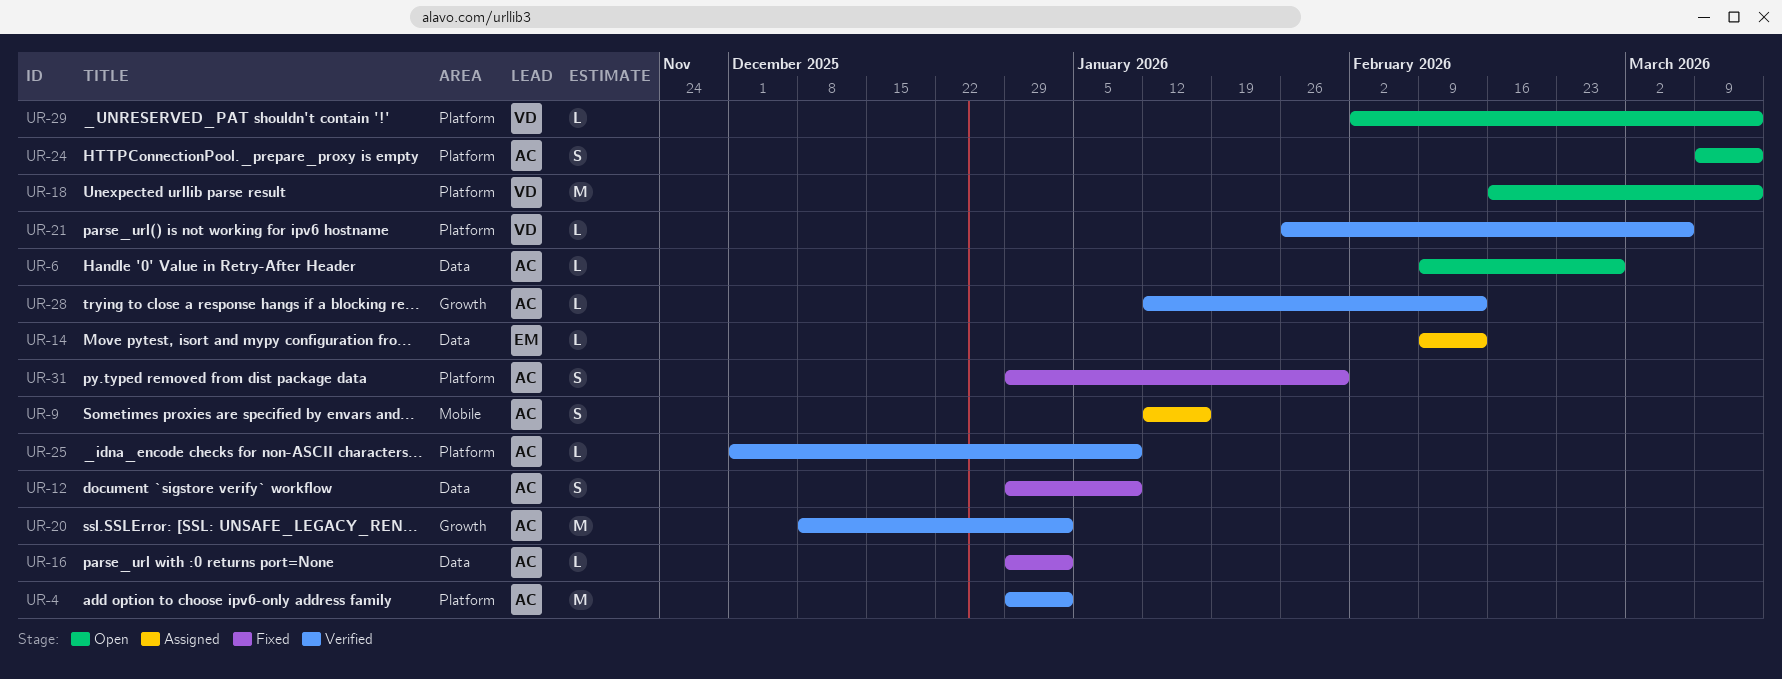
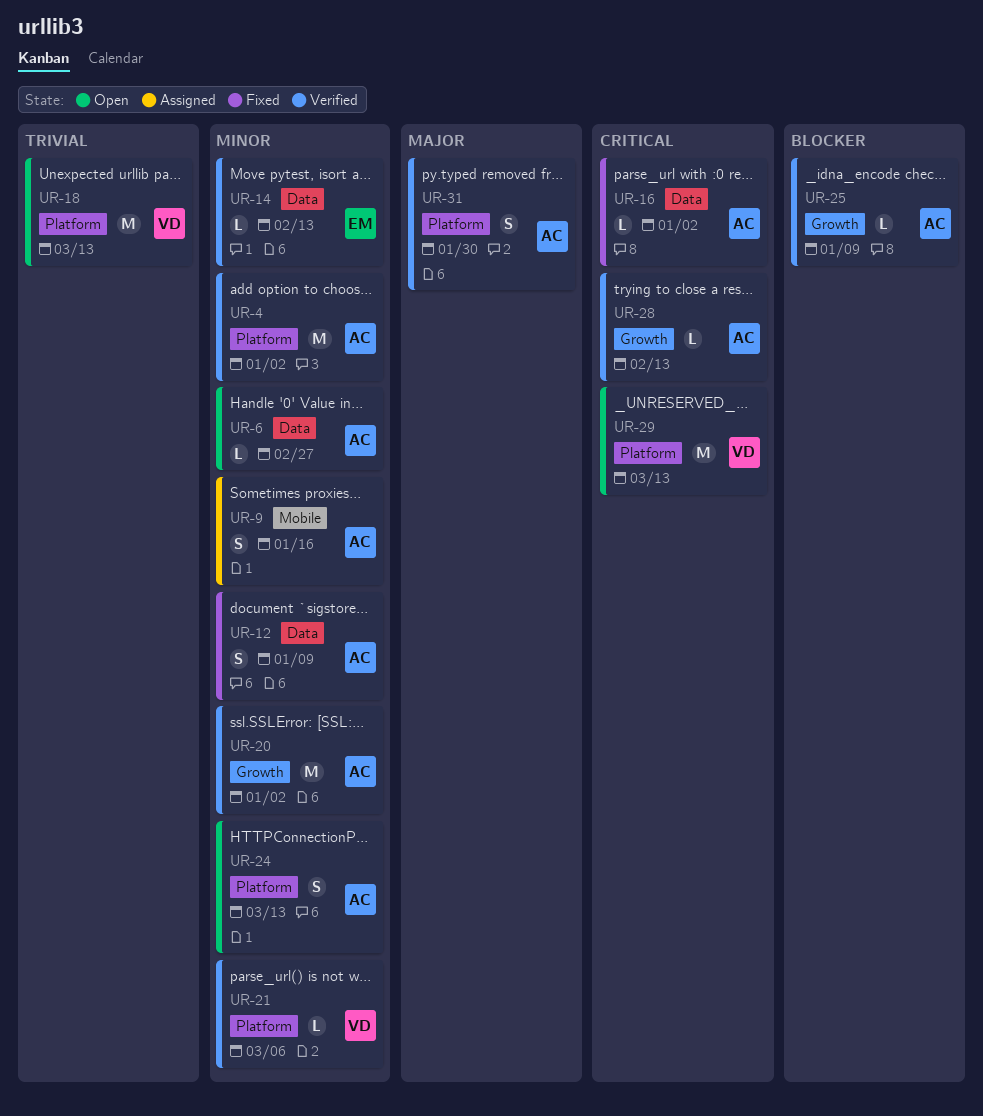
UR-14, status: Assigned -> Verified
UR-25, label: Platform -> Growth
UR-29, estimate: L -> M
UR-31, status: Fixed -> Verified

